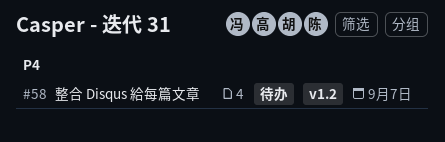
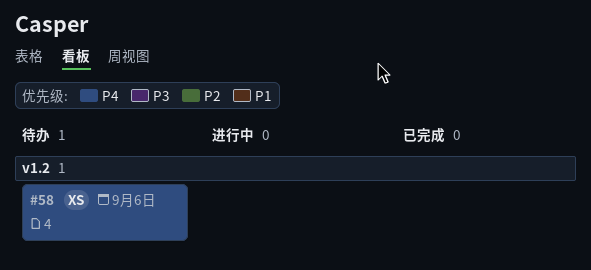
#58, due: Sep 7 -> Sep 6

